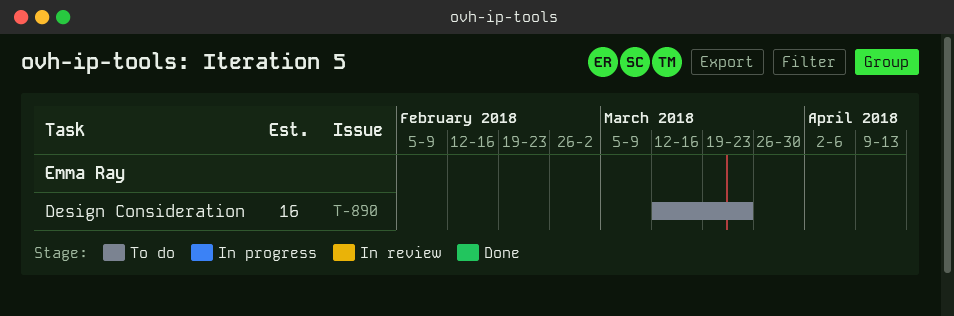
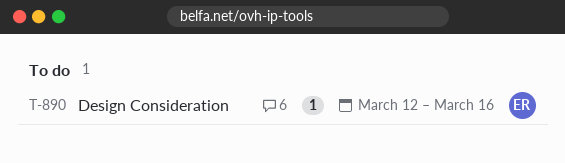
T-890, estimate: 16 -> 1
T-890, due: Mar 23 -> Mar 16

